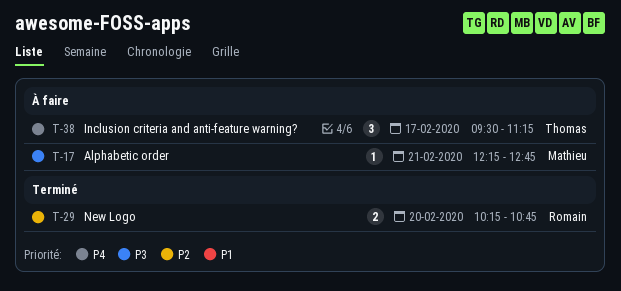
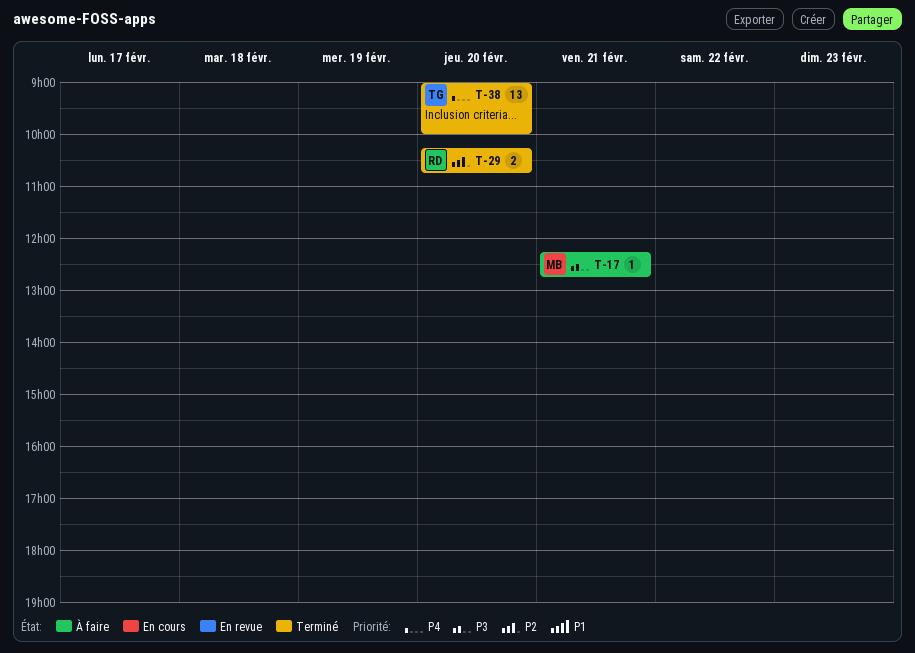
T-38, status: À faire -> Terminé
T-38, estimate: 3 -> 13
T-38, day: Feb 17 -> Feb 20
T-38, begins: 09:30 -> 09:00
T-38, ends: 11:15 -> 10:00

